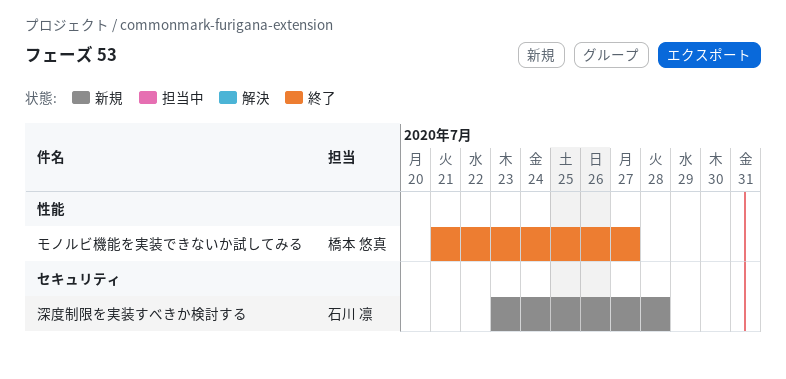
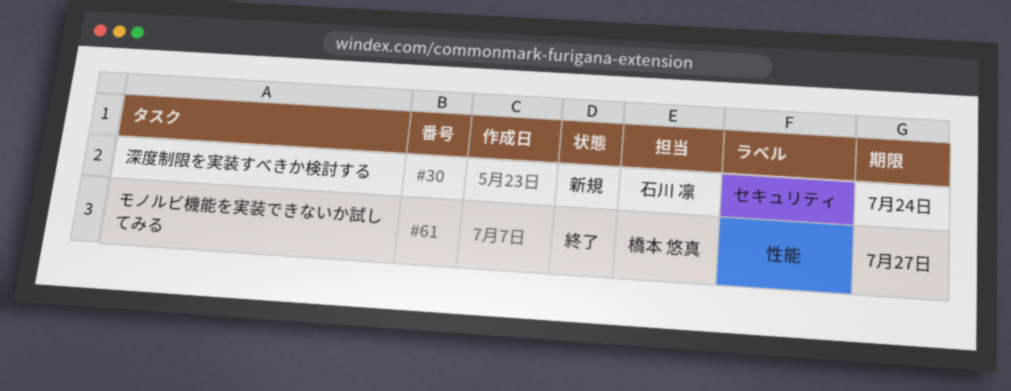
深度制限を実装すべきか検討する, due: Jul 28 -> Jul 24

